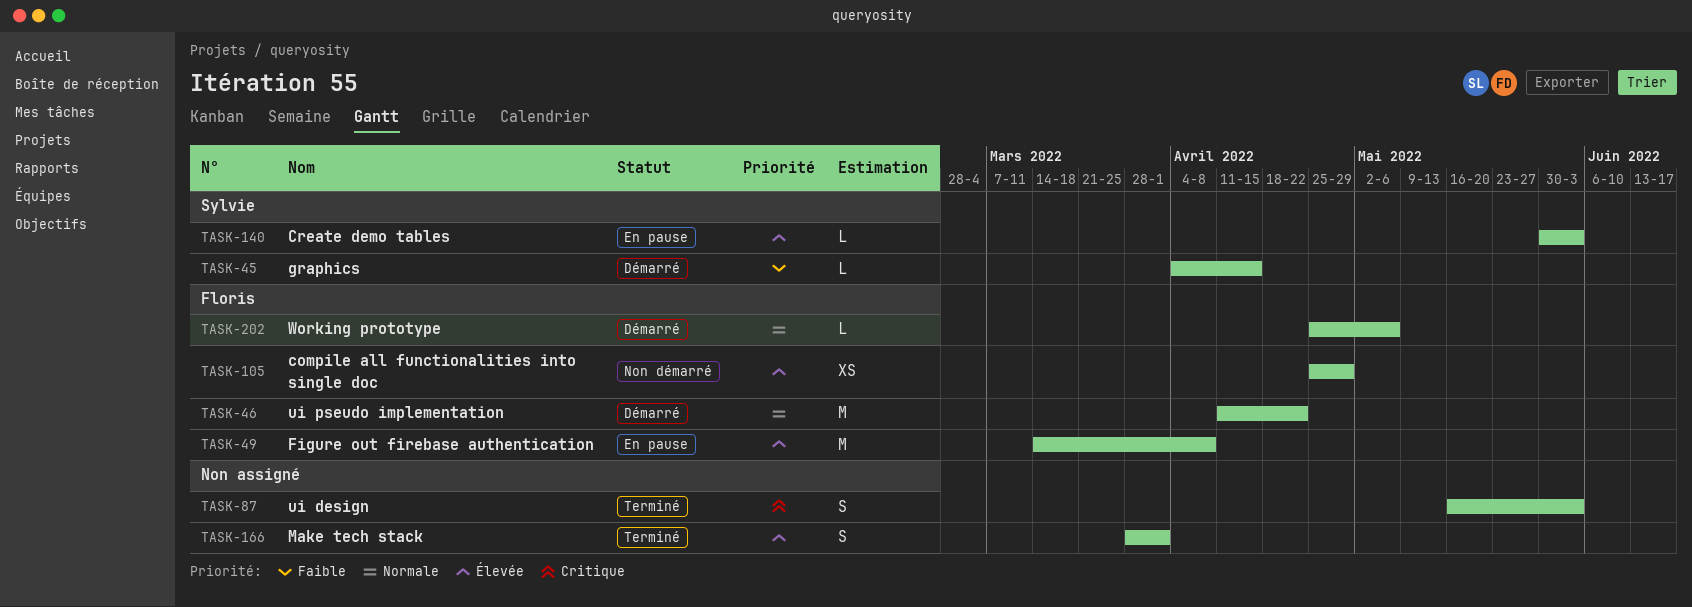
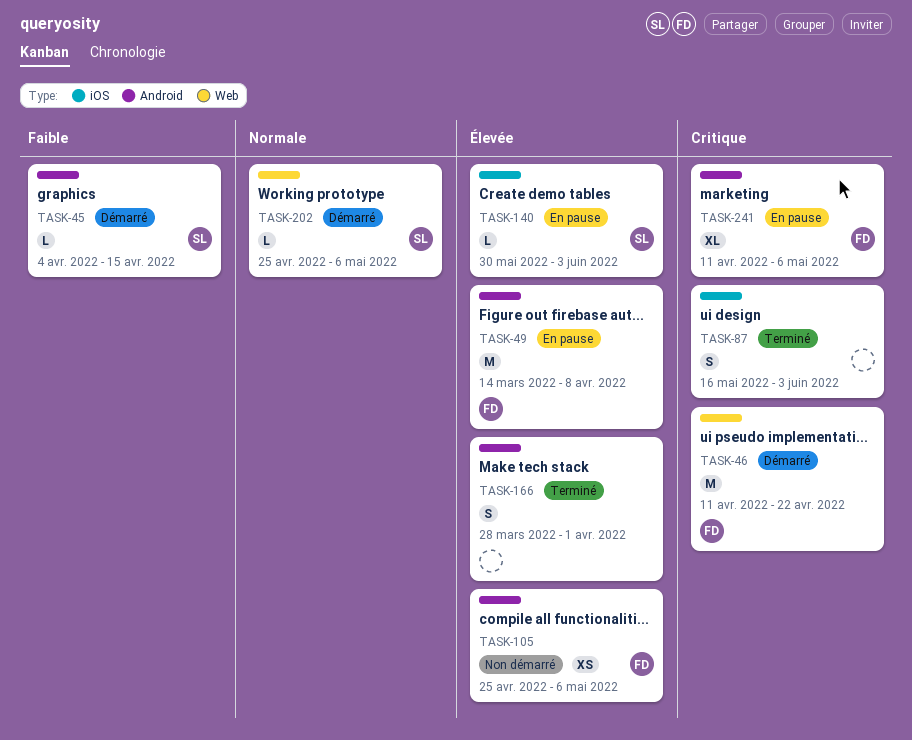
TASK-46, priority: Normale -> Critique
TASK-105, due: Apr 29 -> May 6
TASK-202, owner: Floris -> Sylvie
TASK-241: none -> present

